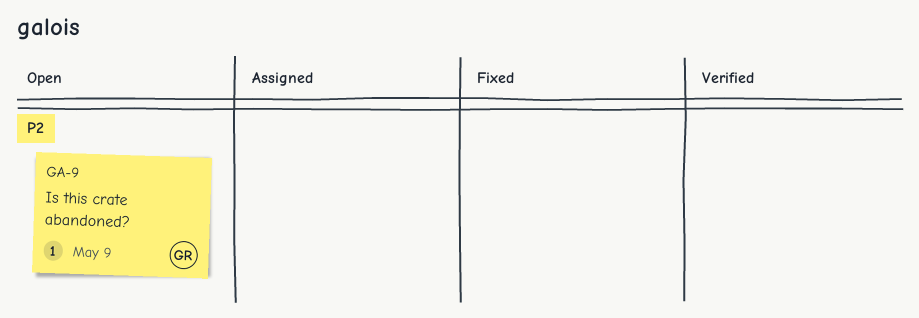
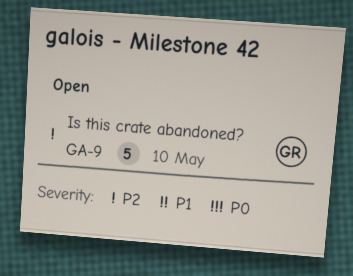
GA-9, estimate: 1 -> 5
GA-9, due: May 9 -> May 10

